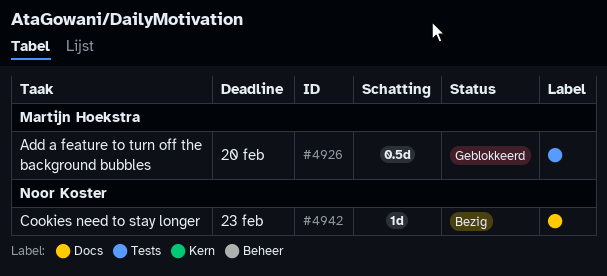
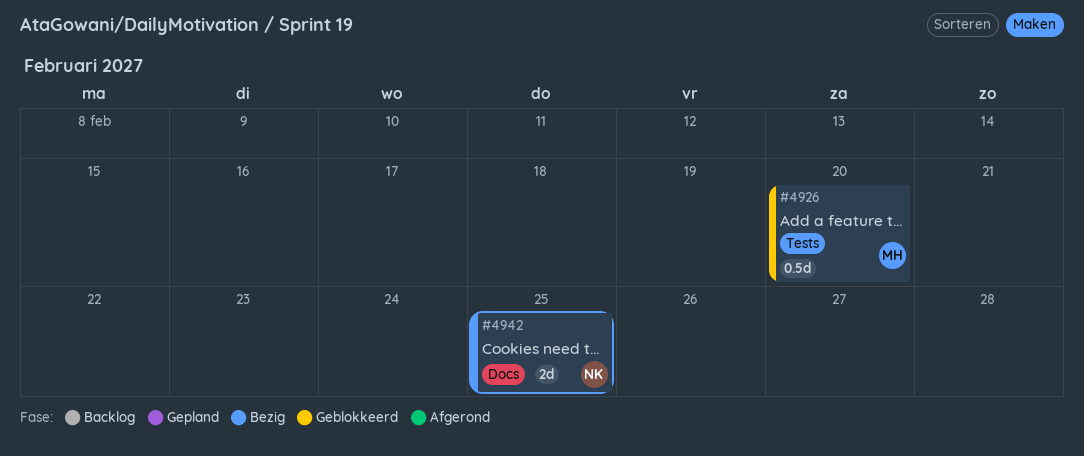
#4942, estimate: 1d -> 2d
#4942, due: Feb 23 -> Feb 25

